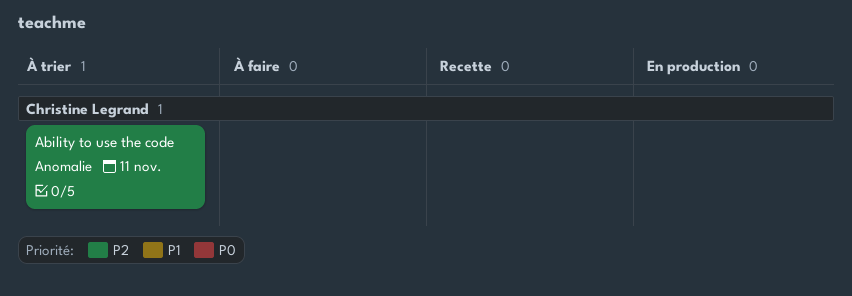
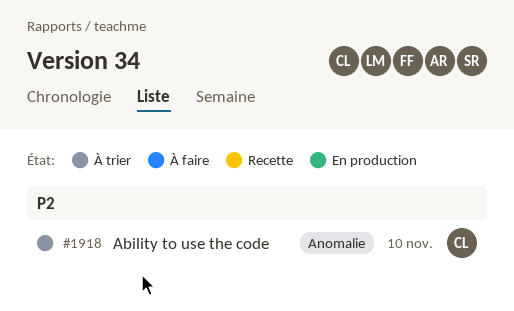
Ability to use the code, due: Nov 11 -> Nov 10

